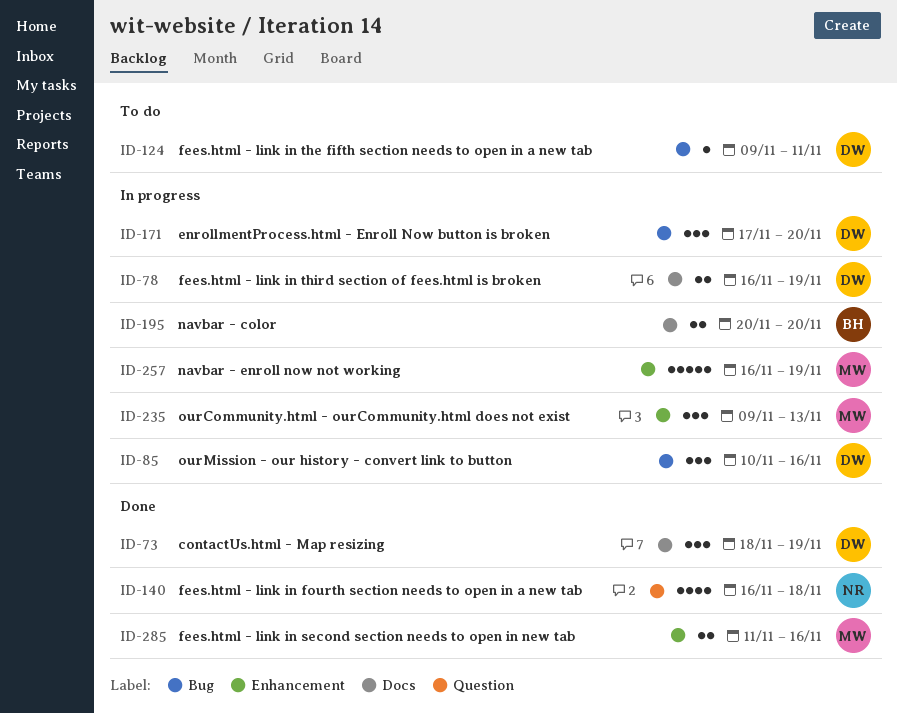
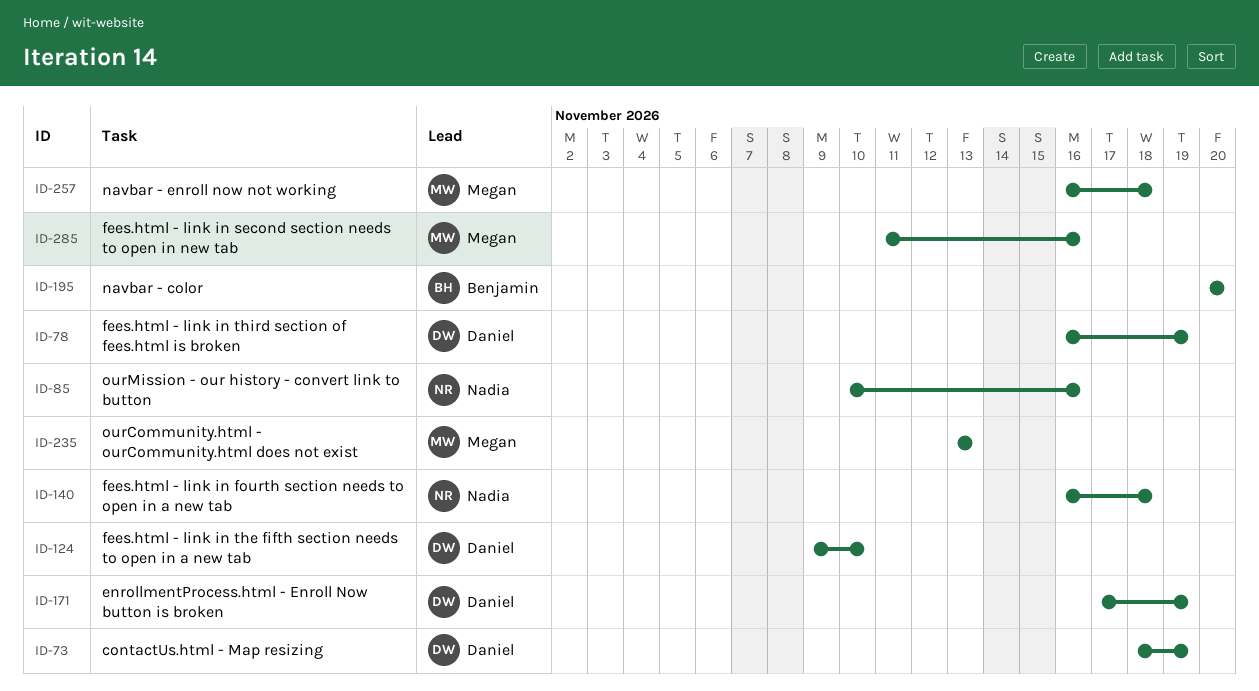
ID-85, owner: Daniel -> Nadia
ID-124, due: Nov 11 -> Nov 10
ID-171, due: Nov 20 -> Nov 19
ID-235, start: Nov 9 -> Nov 13
ID-257, due: Nov 19 -> Nov 18

